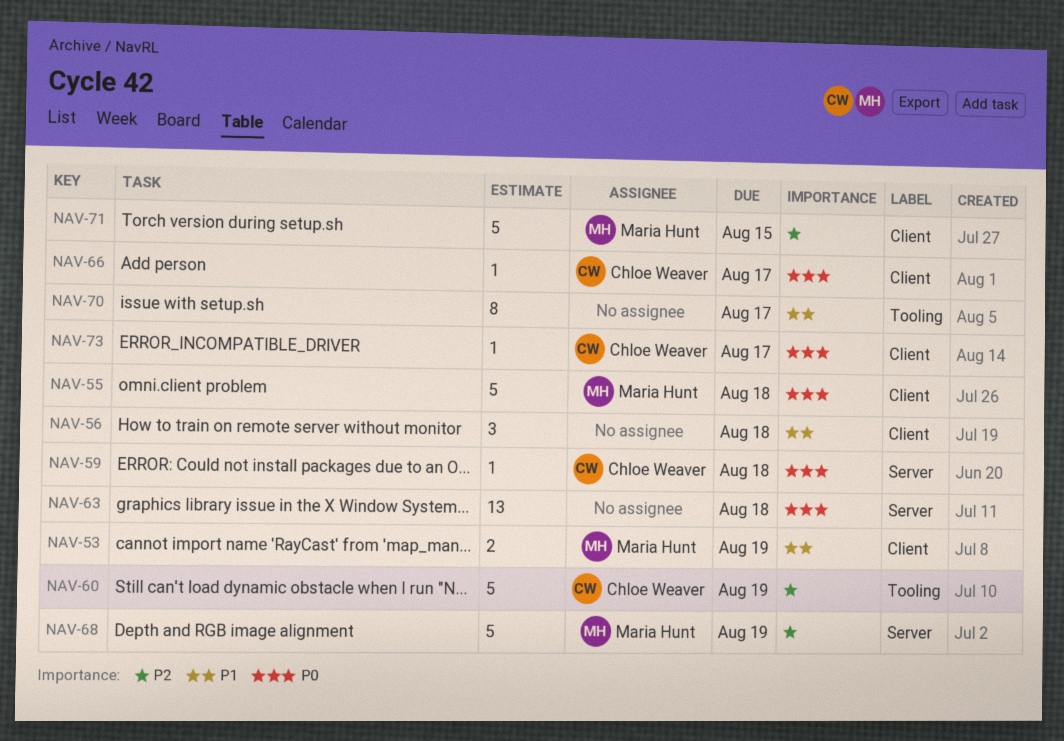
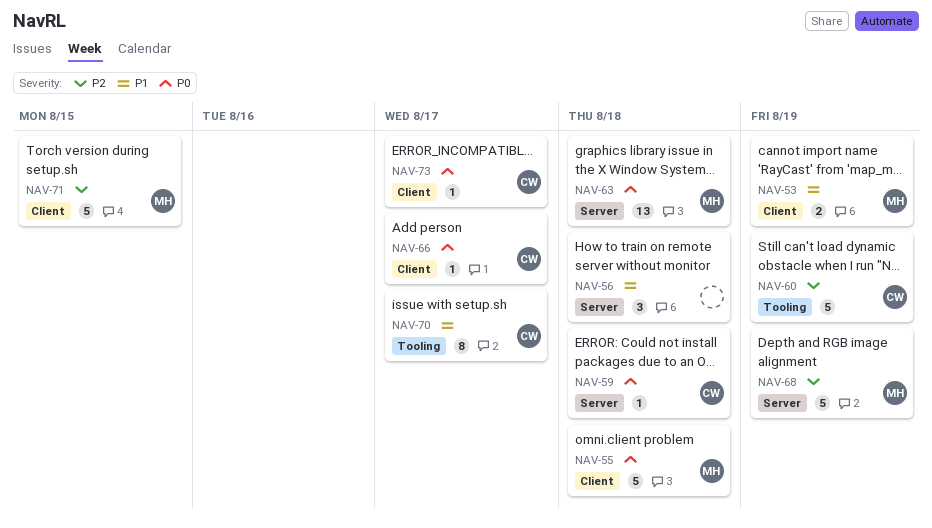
NAV-56, label: Client -> Server
NAV-63, owner: none -> Maria Hunt
NAV-70, owner: none -> Chloe Weaver

